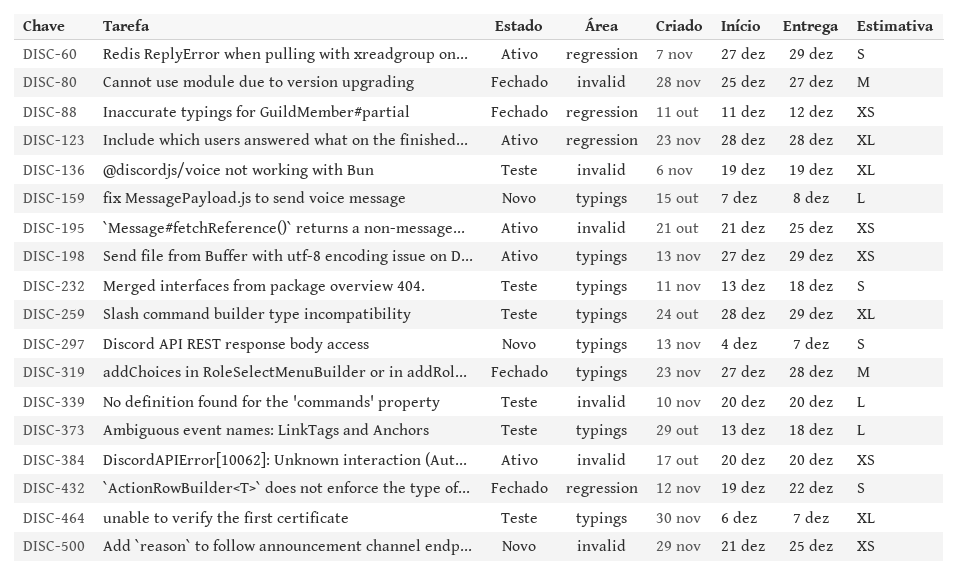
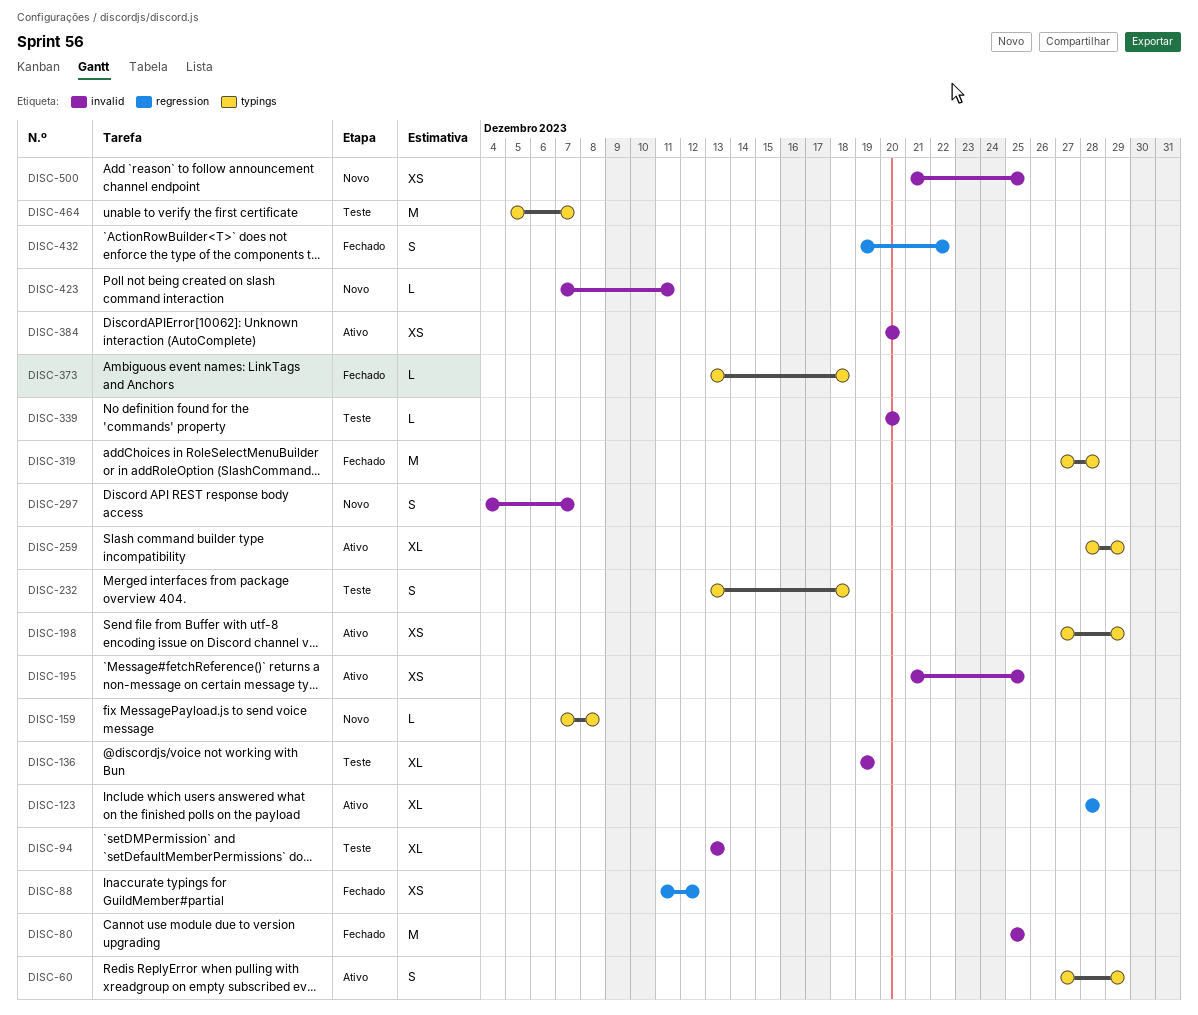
DISC-60, label: regression -> typings
DISC-80, due: Dec 27 -> Dec 25
DISC-94: none -> present
DISC-259, status: Teste -> Ativo
DISC-297, label: typings -> invalid
DISC-373, status: Teste -> Fechado
DISC-423: none -> present
DISC-464, estimate: XL -> M
DISC-464, start: Dec 6 -> Dec 5

